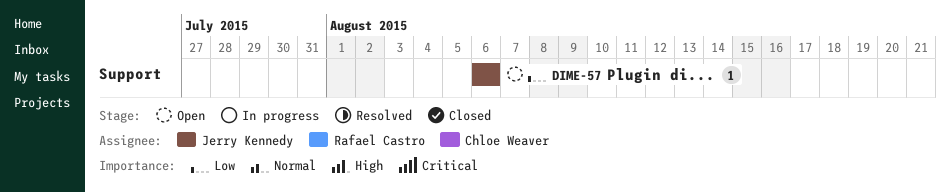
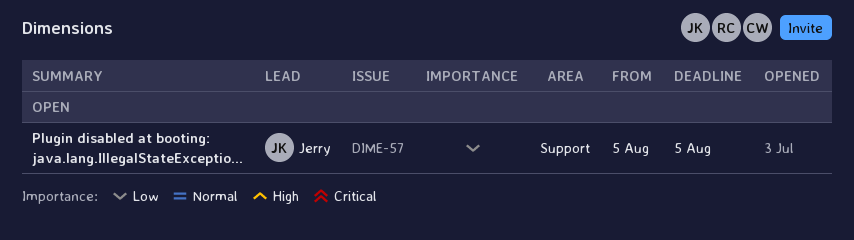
DIME-57, start: Aug 6 -> Aug 5
DIME-57, due: Aug 6 -> Aug 5

